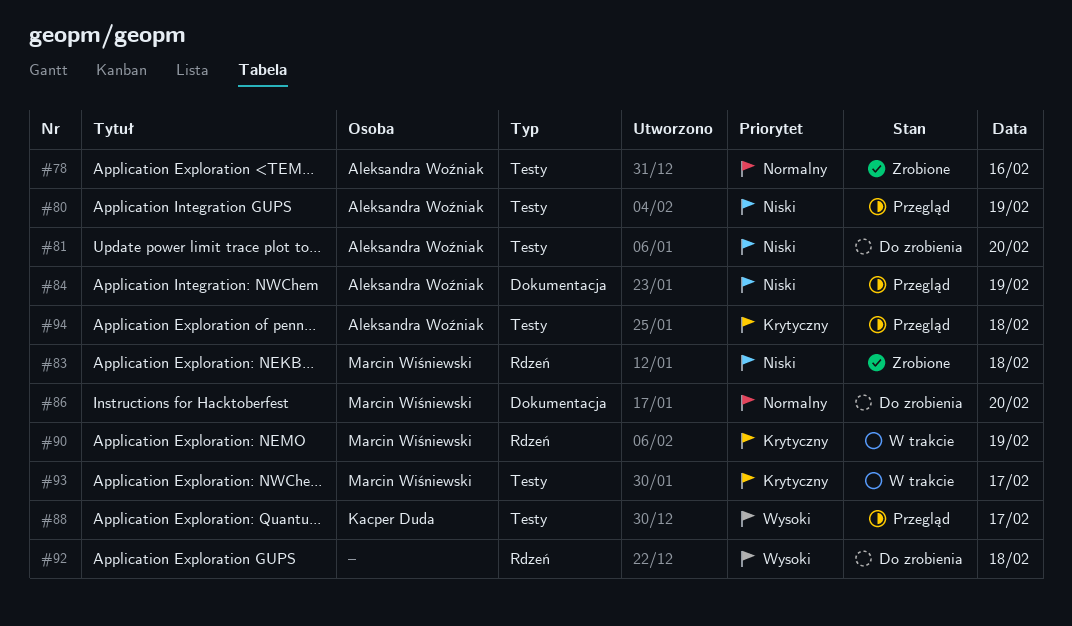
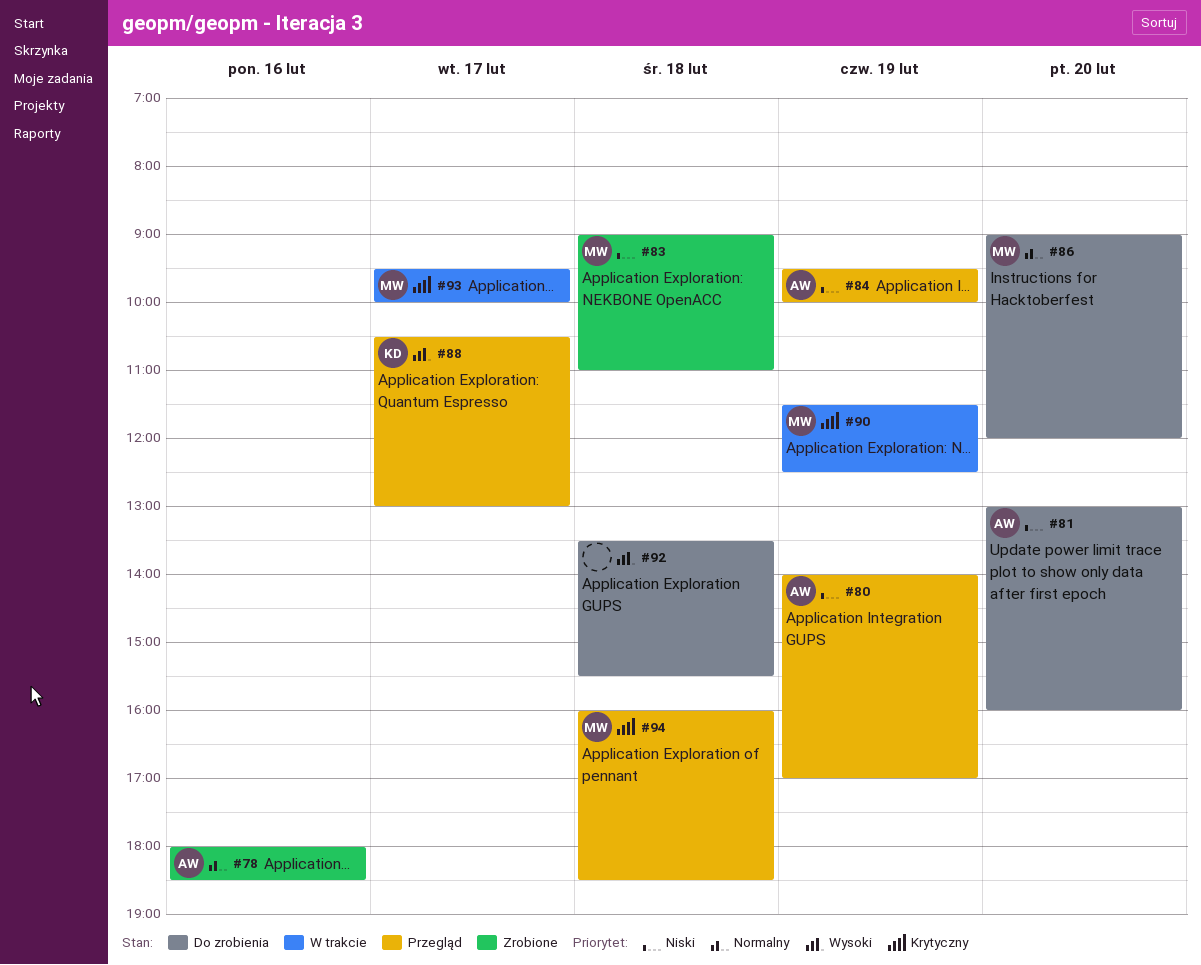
#94, owner: Aleksandra Woźniak -> Marcin Wiśniewski

